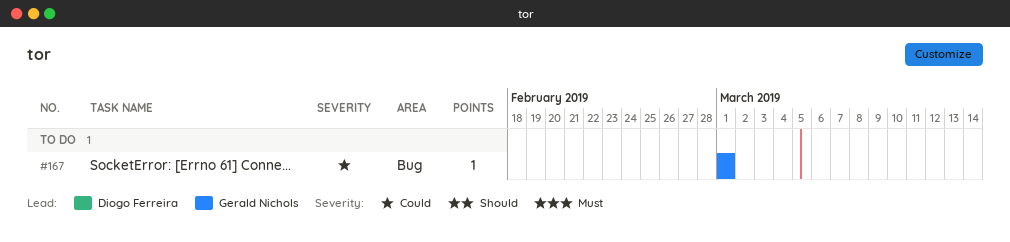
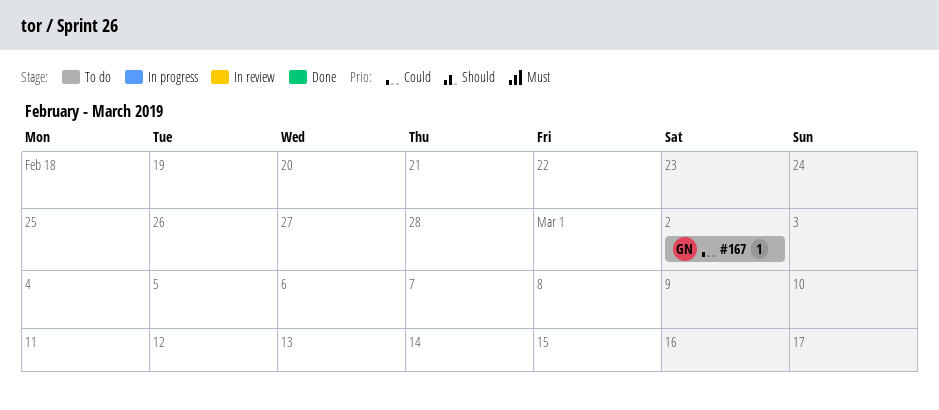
#167, start: Mar 1 -> Mar 2
#167, due: Mar 1 -> Mar 2

